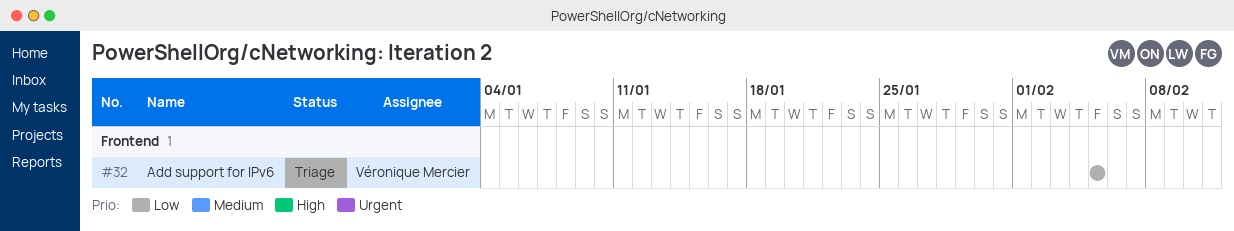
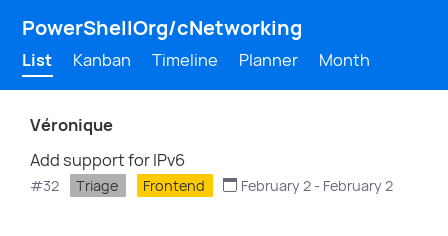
#32, start: Feb 5 -> Feb 2
#32, due: Feb 5 -> Feb 2

